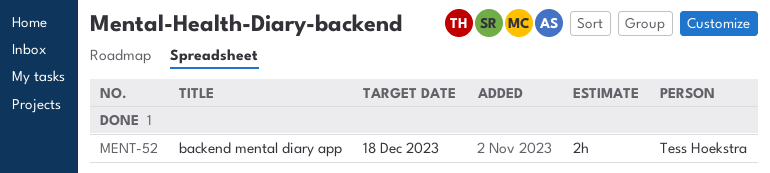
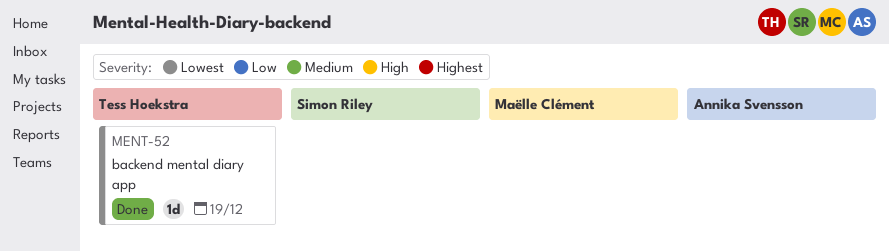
MENT-52, estimate: 2h -> 1d
MENT-52, due: Dec 18 -> Dec 19

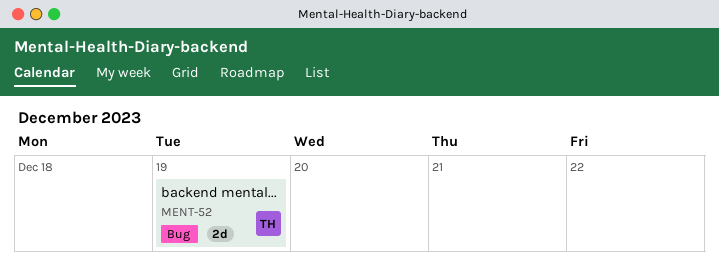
MENT-52, estimate: 1d -> 2d

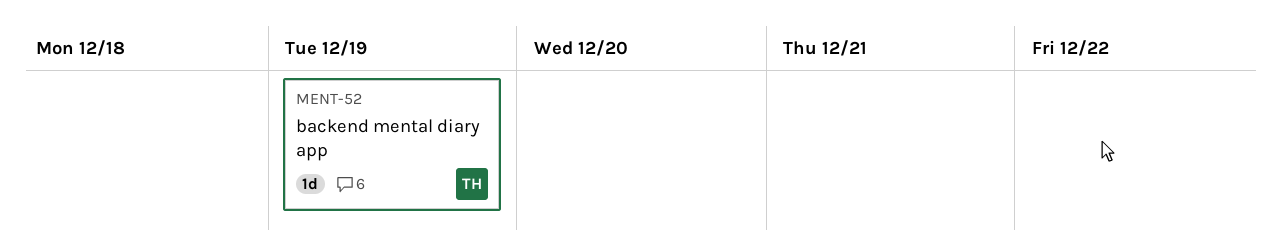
MENT-52, estimate: 2d -> 1d

